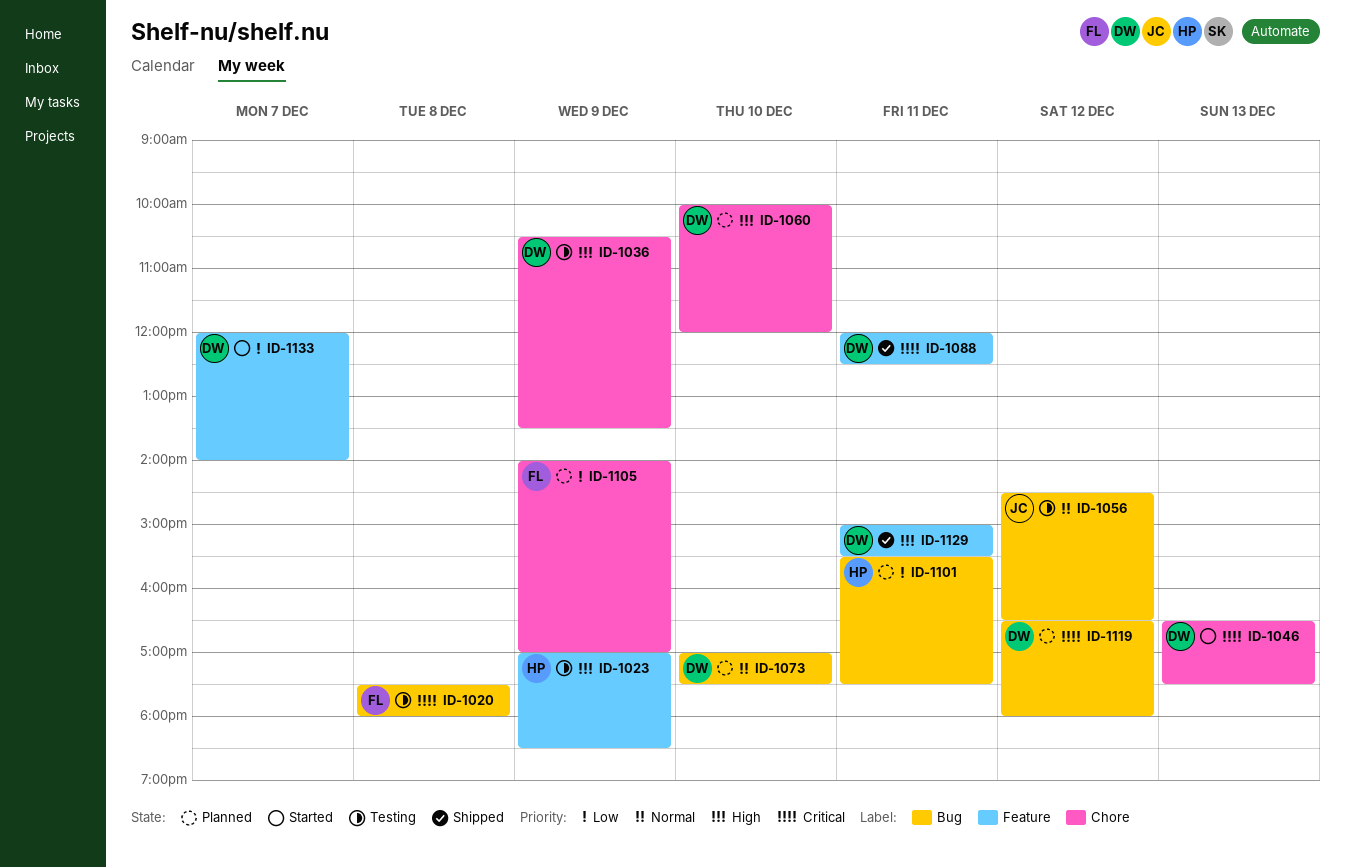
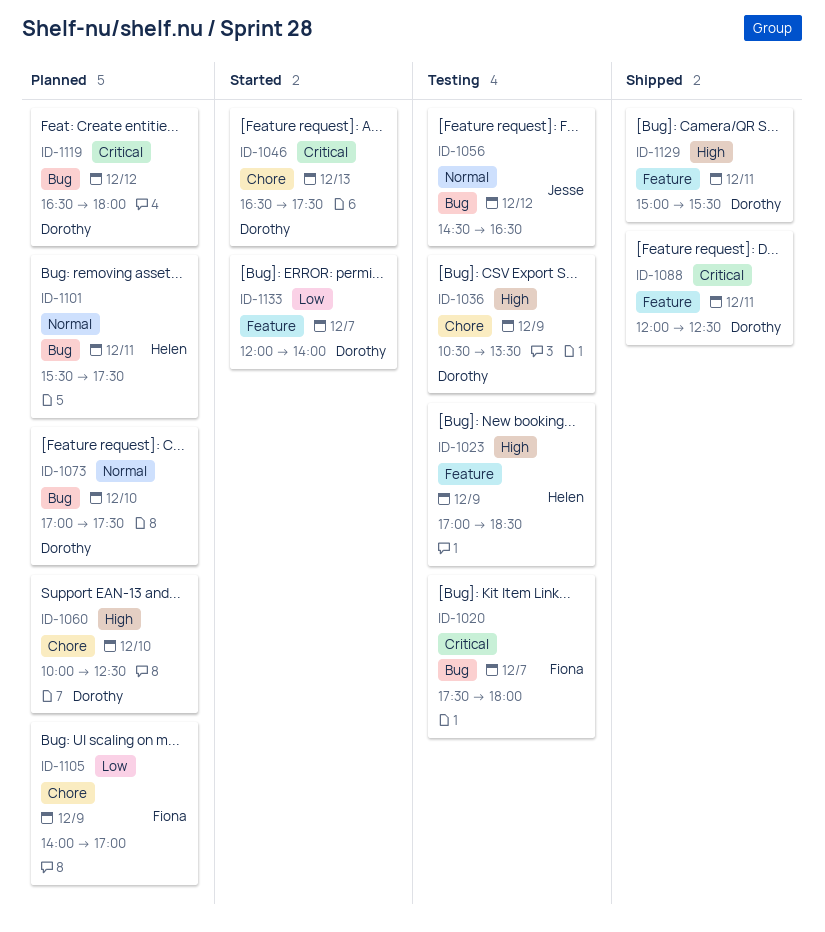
ID-1020, day: Dec 8 -> Dec 7
ID-1060, ends: 12:00 -> 12:30
ID-1101, priority: Low -> Normal

